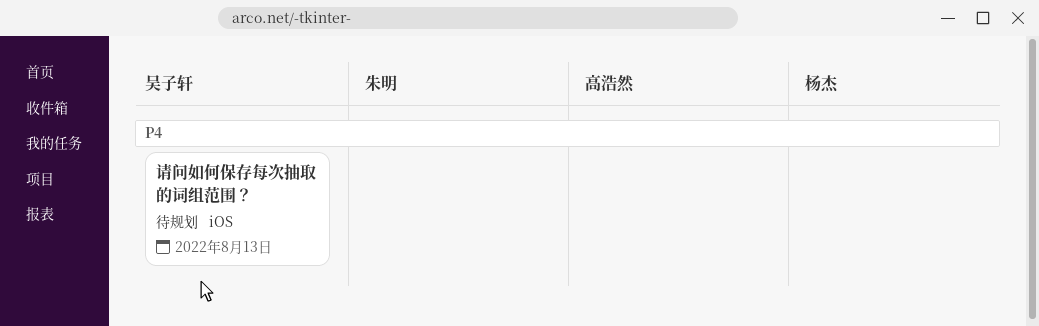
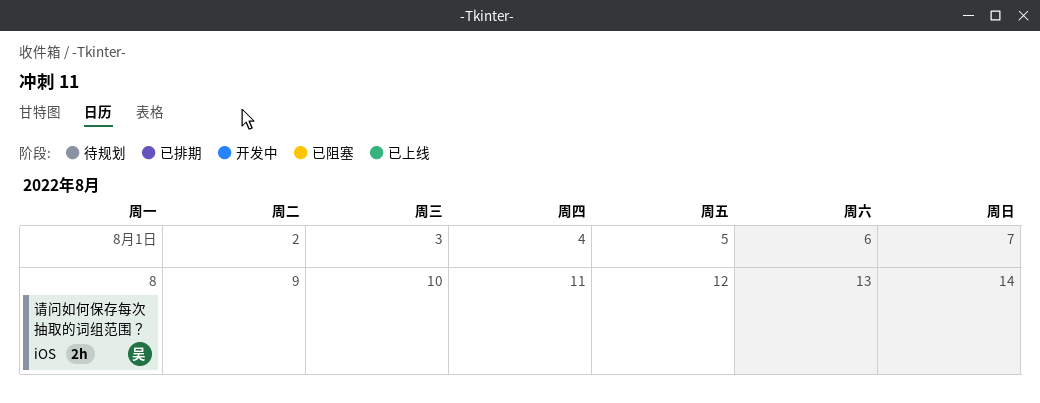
请问如何保存每次抽取的词组范围？, due: Aug 13 -> Aug 8

